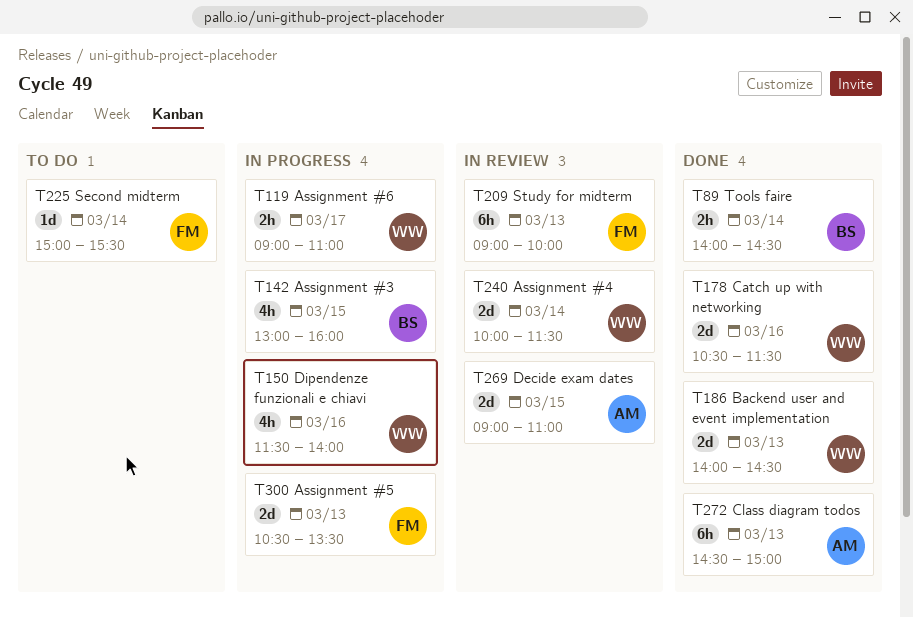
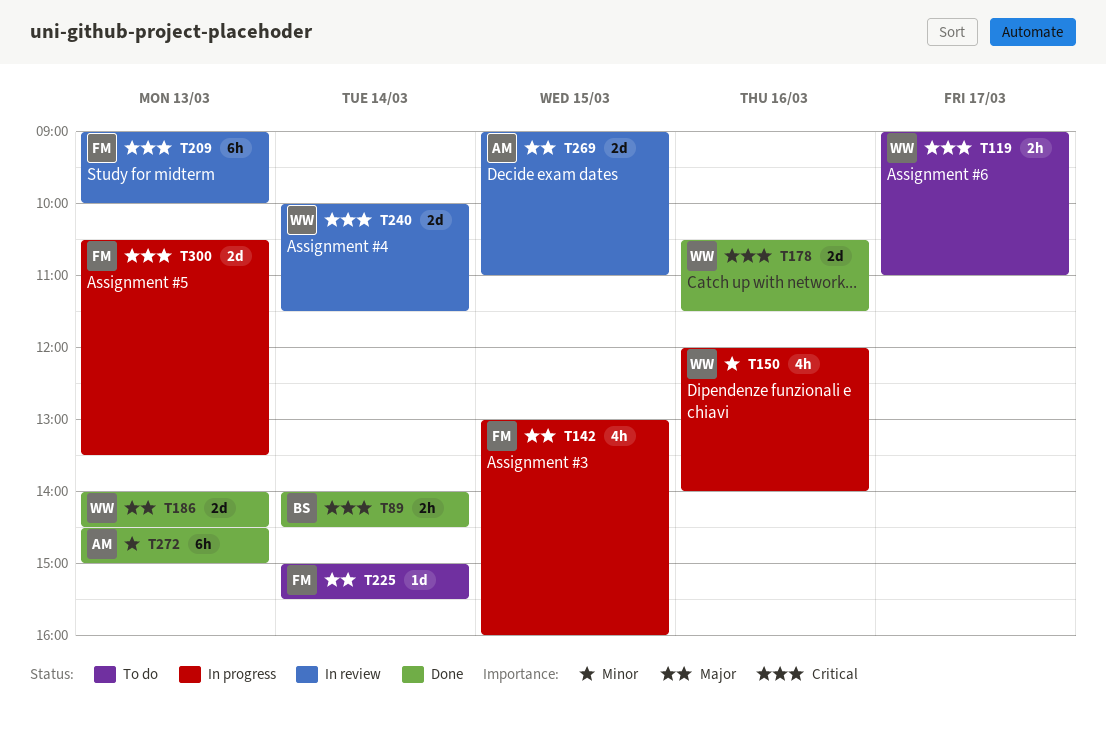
T119, status: In progress -> To do
T142, owner: BS -> FM
T150, begins: 11:30 -> 12:00

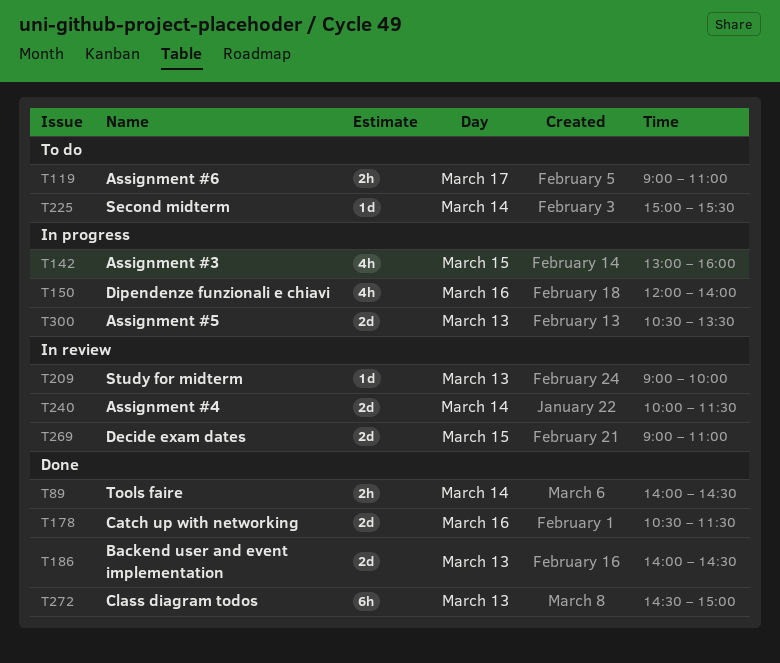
T209, estimate: 6h -> 1d

